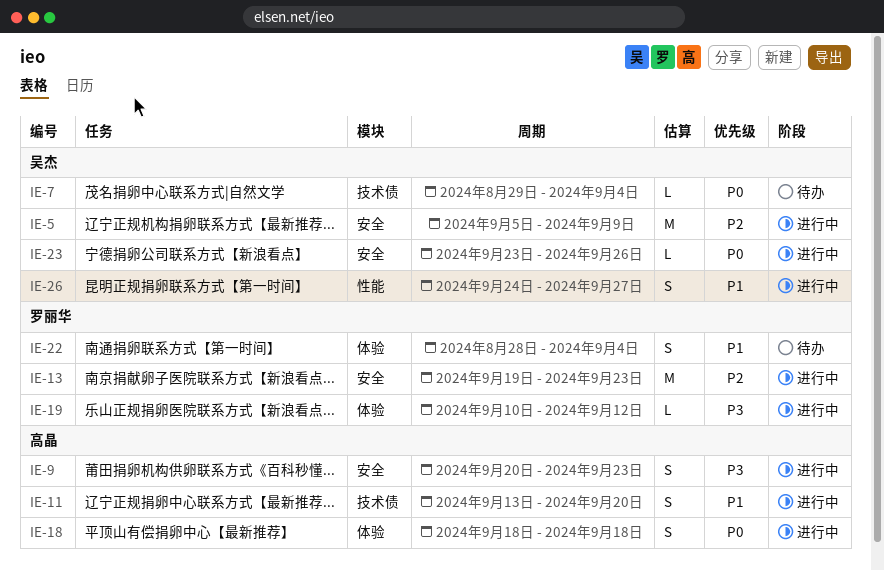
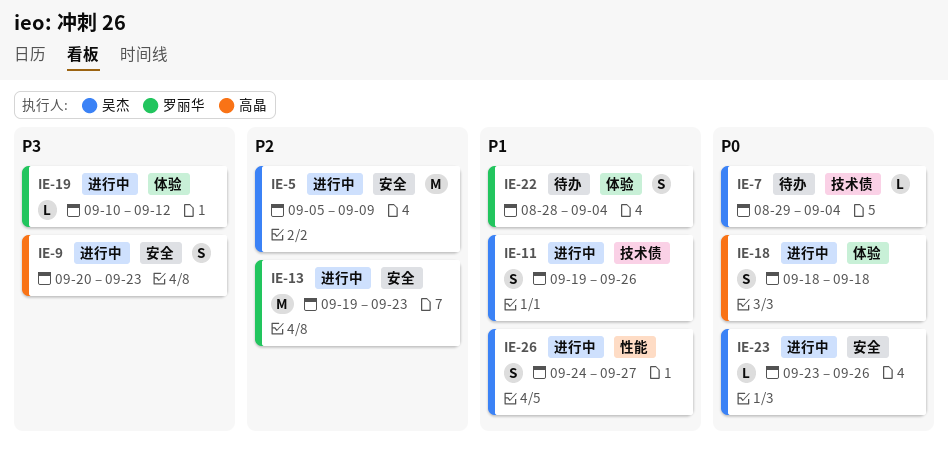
IE-11, owner: 高晶 -> 吴杰
IE-11, start: Sep 13 -> Sep 19
IE-11, due: Sep 20 -> Sep 26

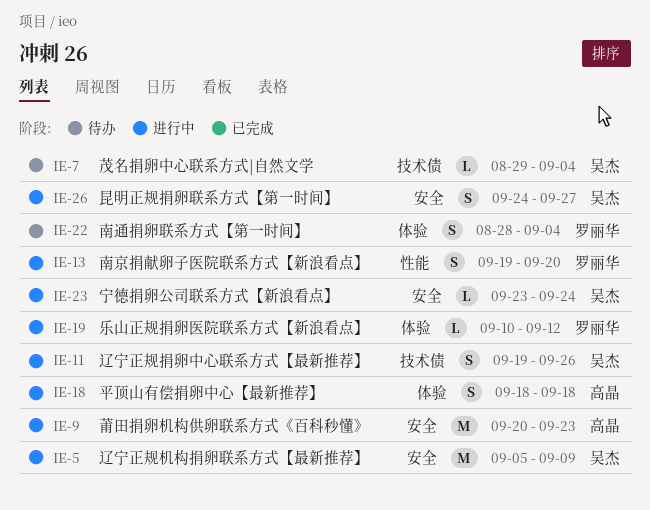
IE-9, estimate: S -> M
IE-13, label: 安全 -> 性能
IE-13, estimate: M -> S
IE-13, due: Sep 23 -> Sep 20
IE-23, due: Sep 26 -> Sep 24
IE-26, label: 性能 -> 安全

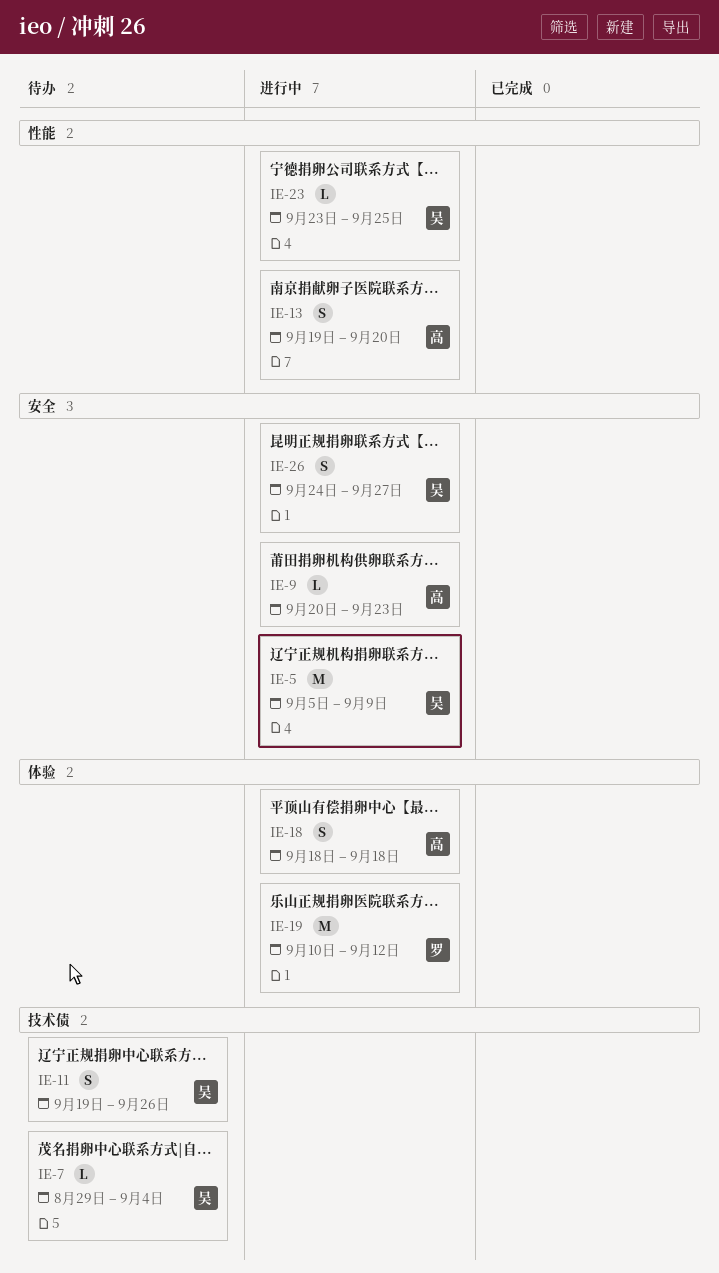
IE-9, estimate: M -> L
IE-11, status: 进行中 -> 待办
IE-13, owner: 罗丽华 -> 高晶
IE-19, estimate: L -> M
IE-22: present -> none
IE-23, label: 安全 -> 性能
IE-23, due: Sep 24 -> Sep 25

